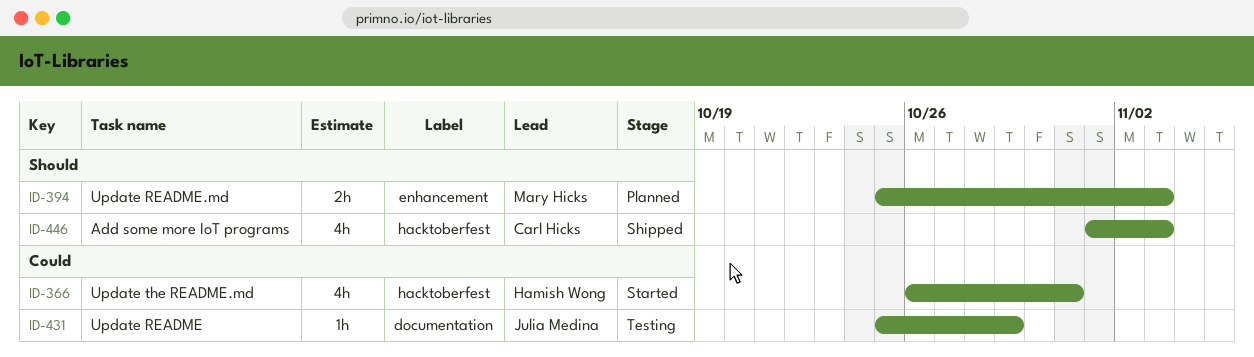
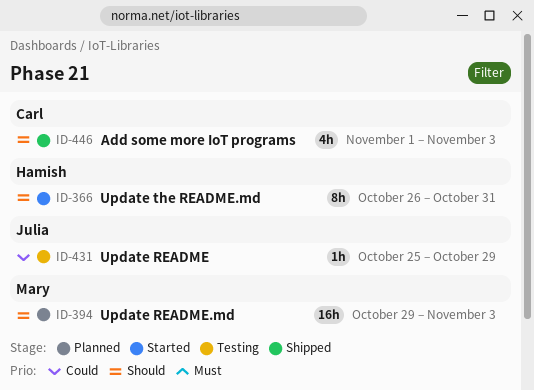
ID-366, priority: Could -> Should
ID-366, estimate: 4h -> 8h
ID-394, estimate: 2h -> 16h
ID-394, start: Oct 25 -> Oct 29

